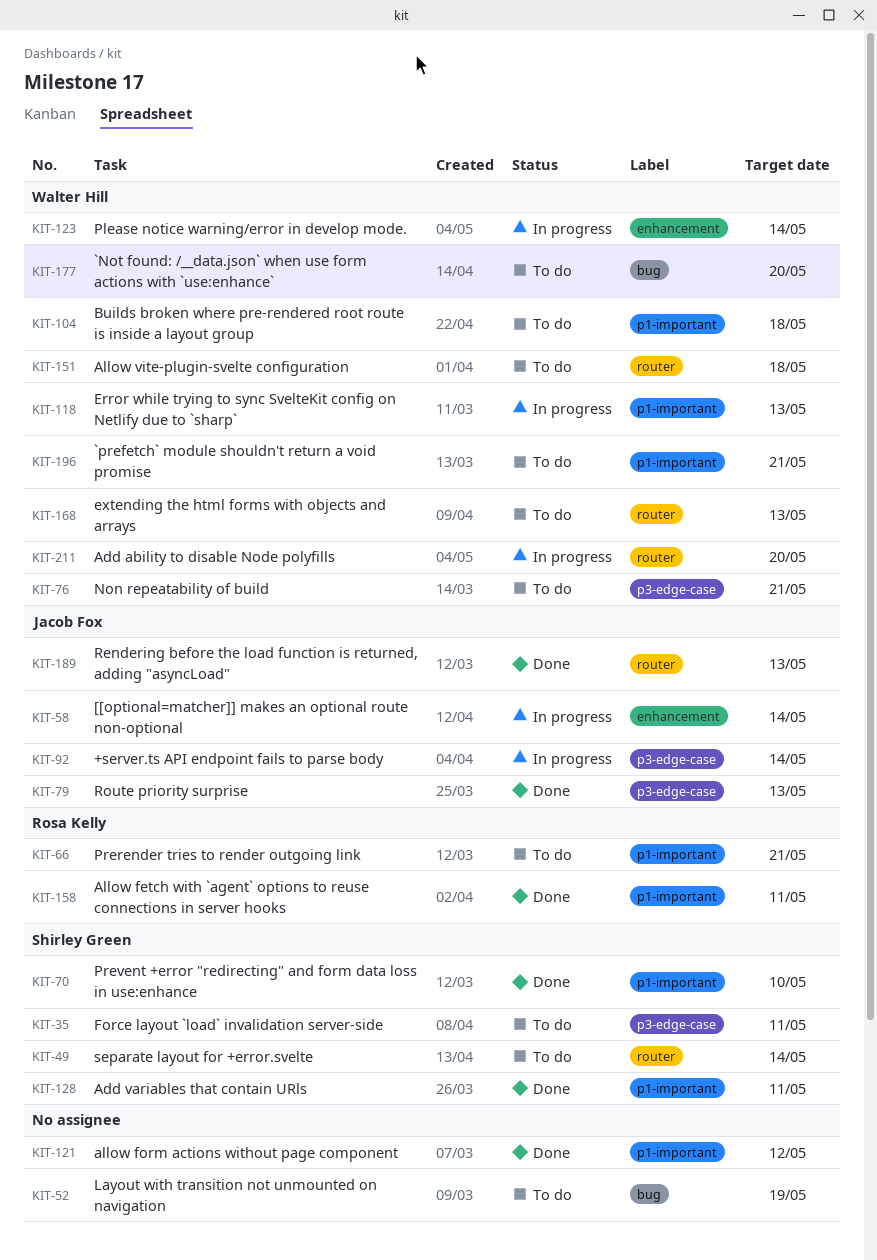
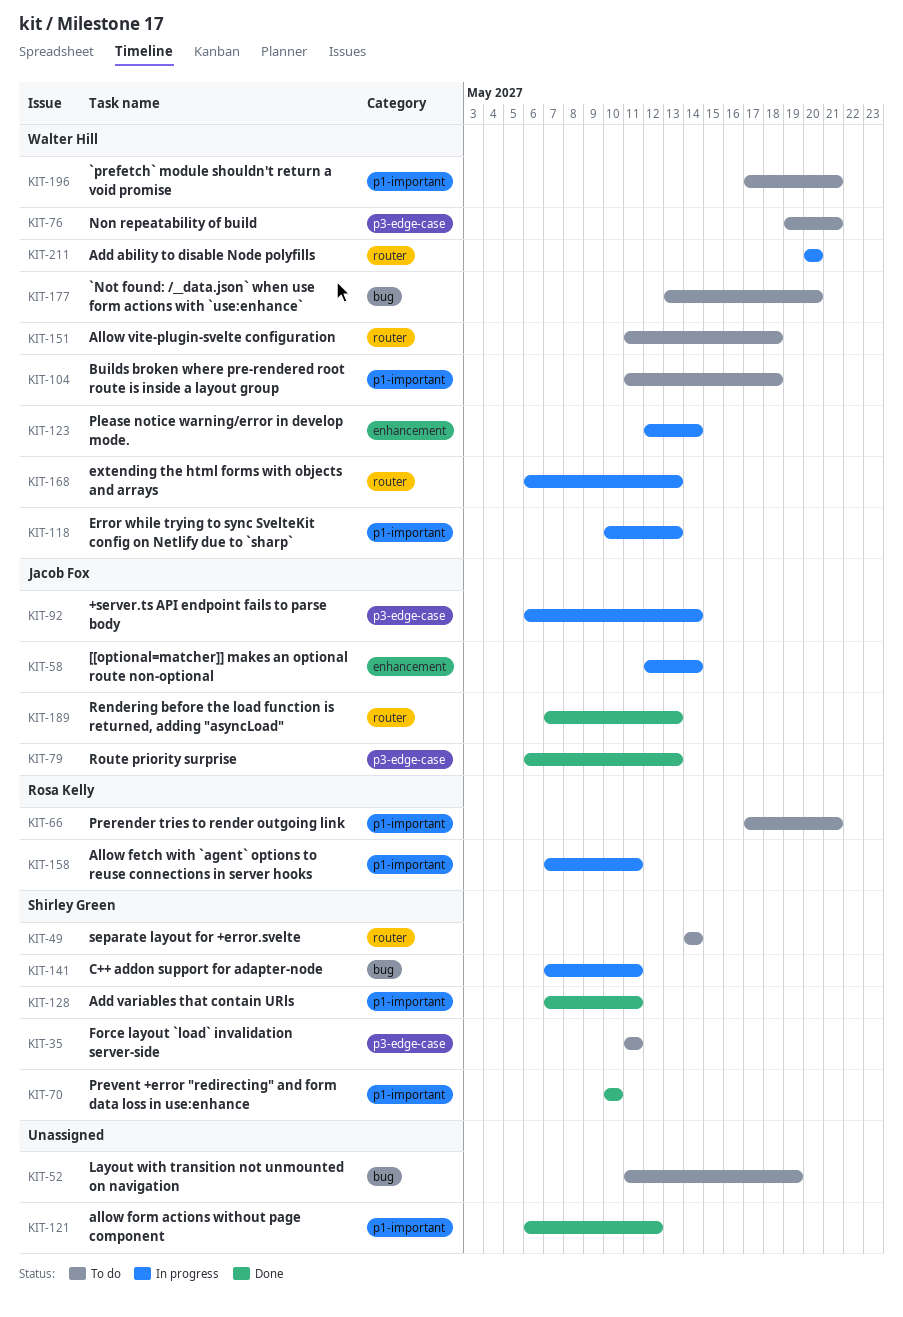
KIT-141: none -> present
KIT-158, status: Done -> In progress
KIT-168, status: To do -> In progress

